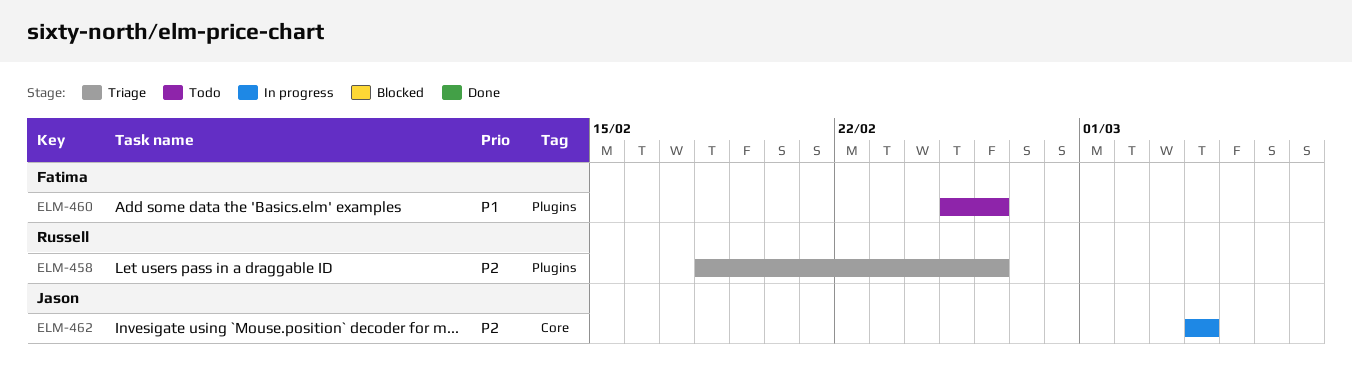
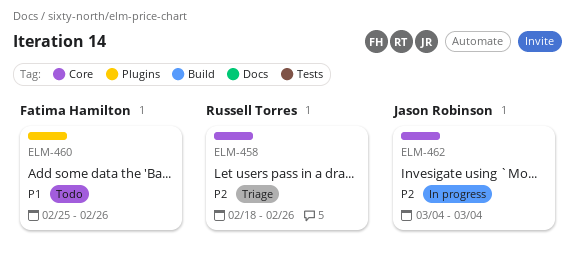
ELM-458, label: Plugins -> Core

